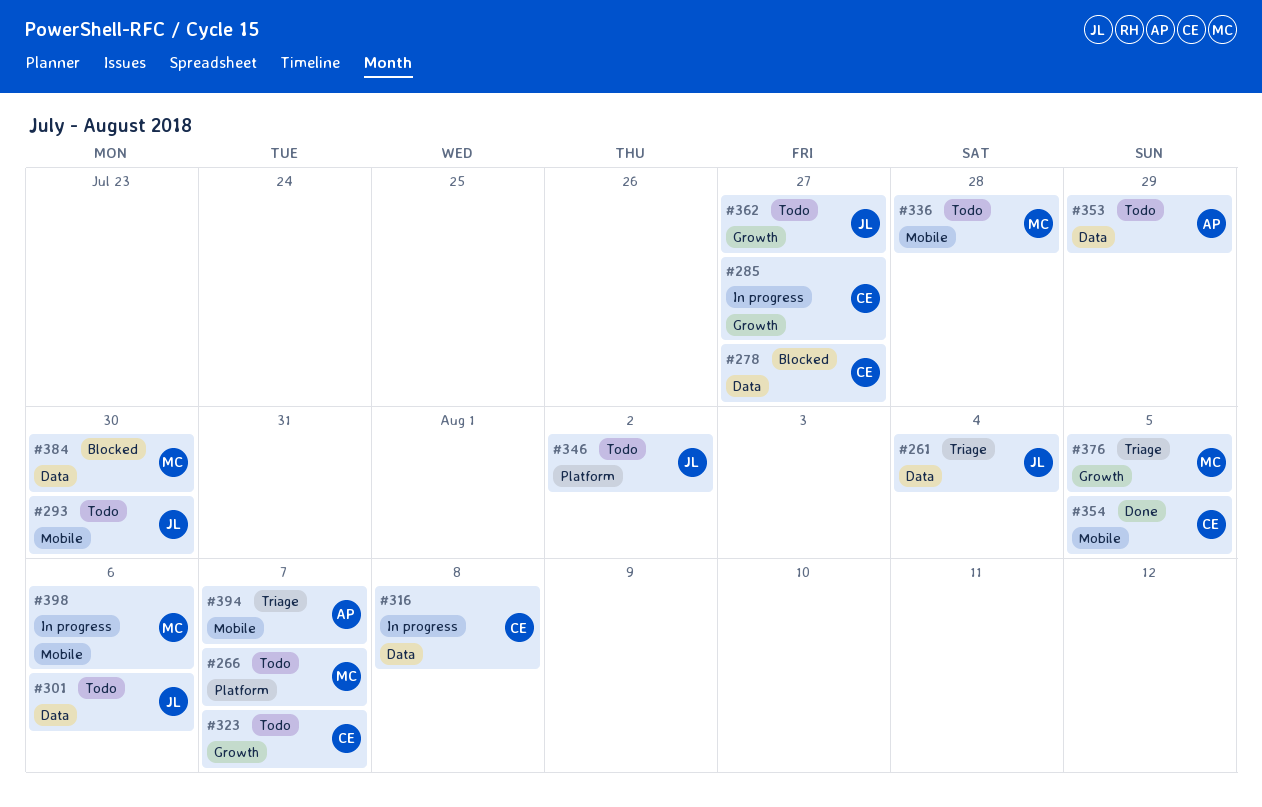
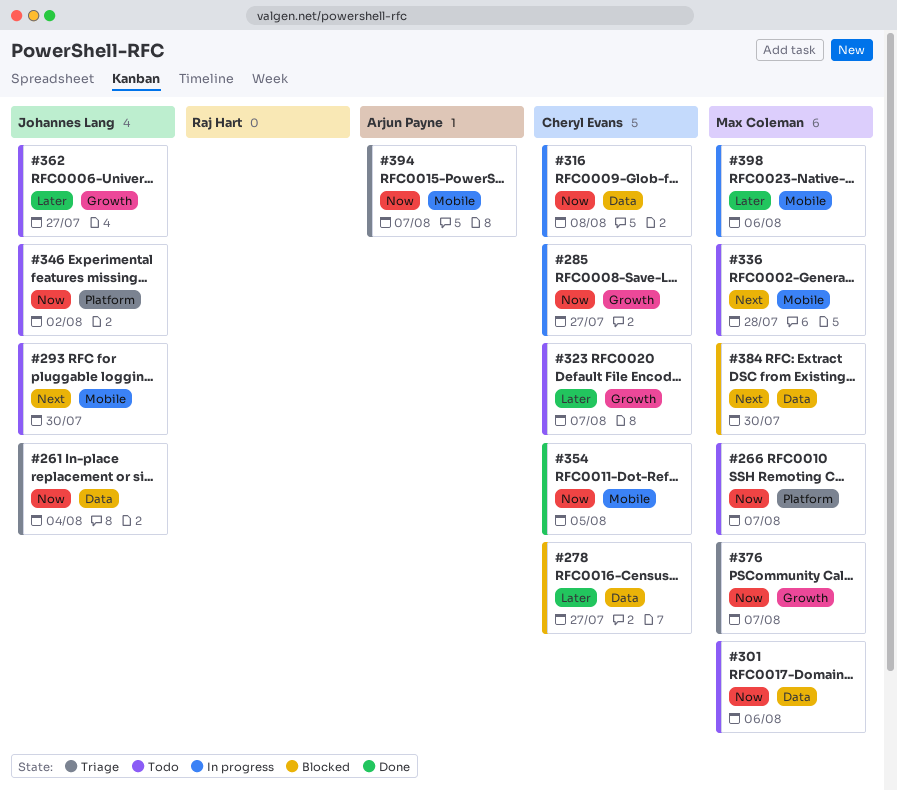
#301, owner: Johannes Lang -> Max Coleman
#353: present -> none
#376, due: Aug 5 -> Aug 7

